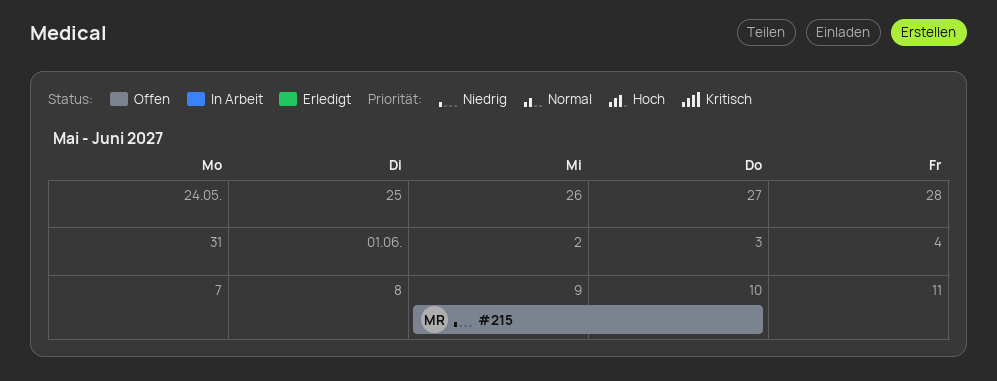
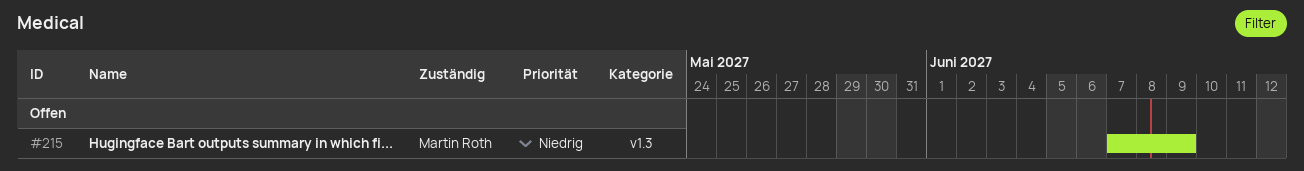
#215, start: Jun 9 -> Jun 7
#215, due: Jun 10 -> Jun 9

